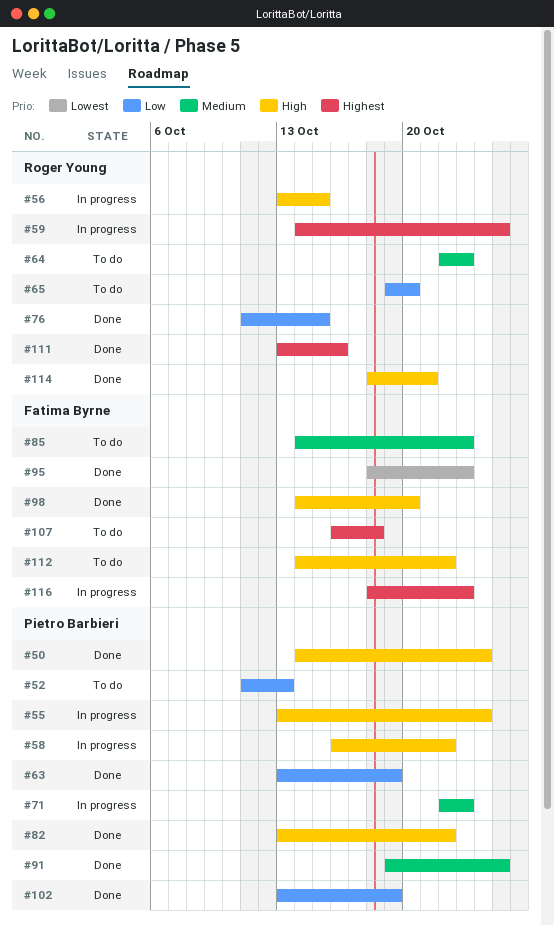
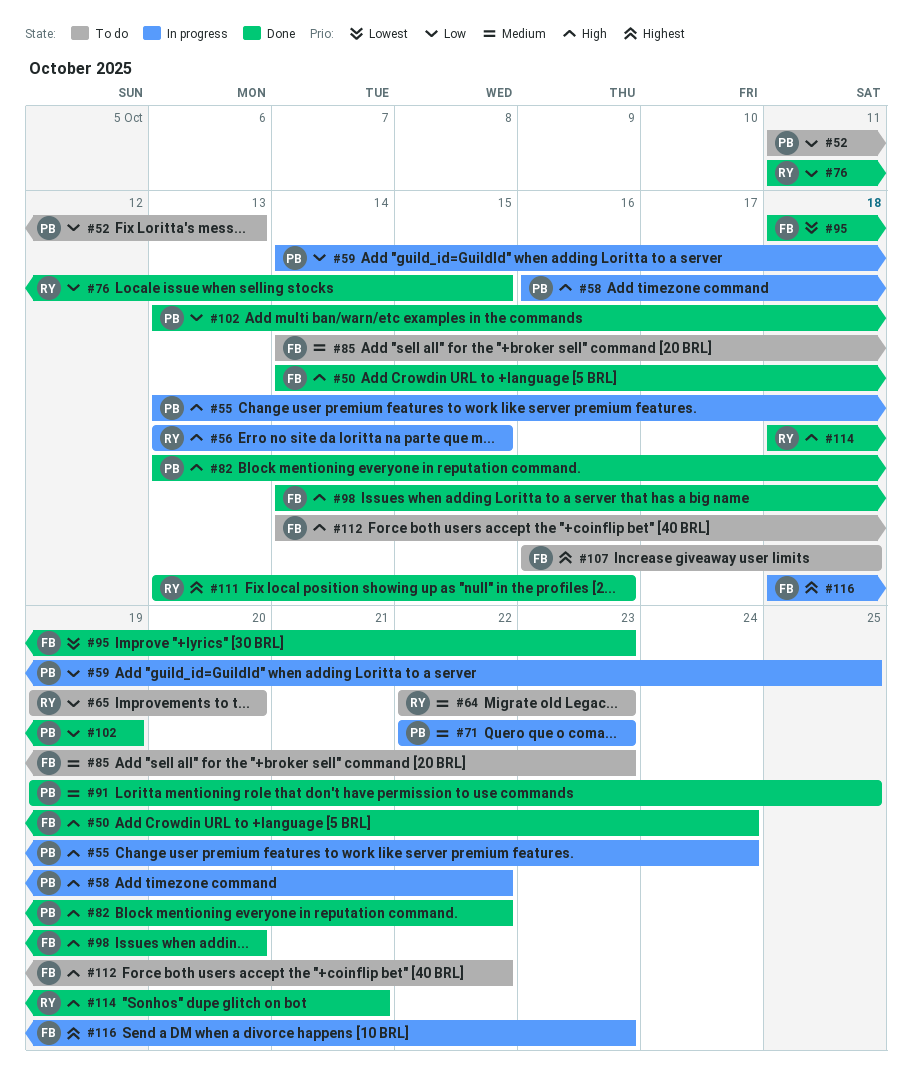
#50, owner: Pietro Barbieri -> Fatima Byrne
#59, owner: Roger Young -> Pietro Barbieri
#59, priority: Highest -> Low
#63: present -> none

